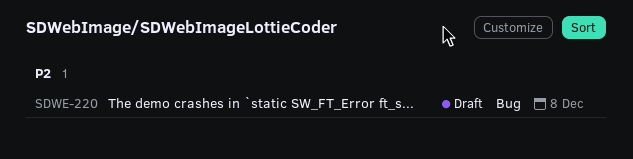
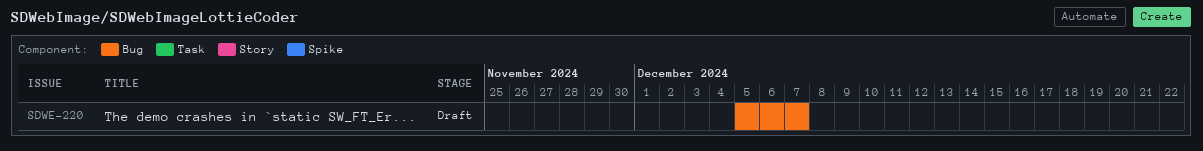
SDWE-220, due: Dec 8 -> Dec 7

